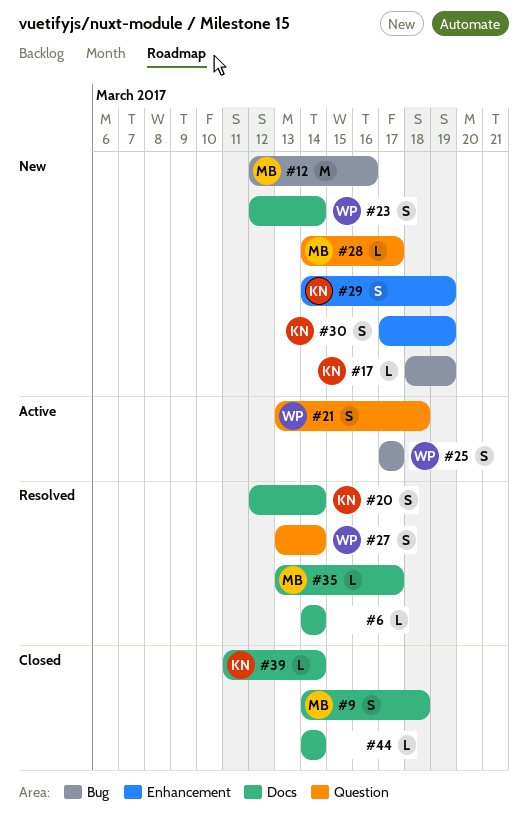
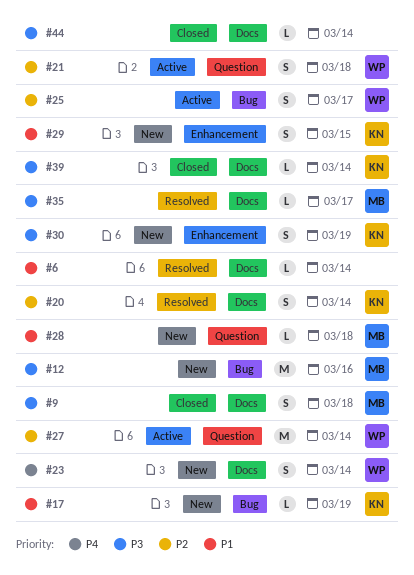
#27, status: Resolved -> Active
#27, estimate: S -> M
#28, due: Mar 17 -> Mar 18
#29, due: Mar 19 -> Mar 15

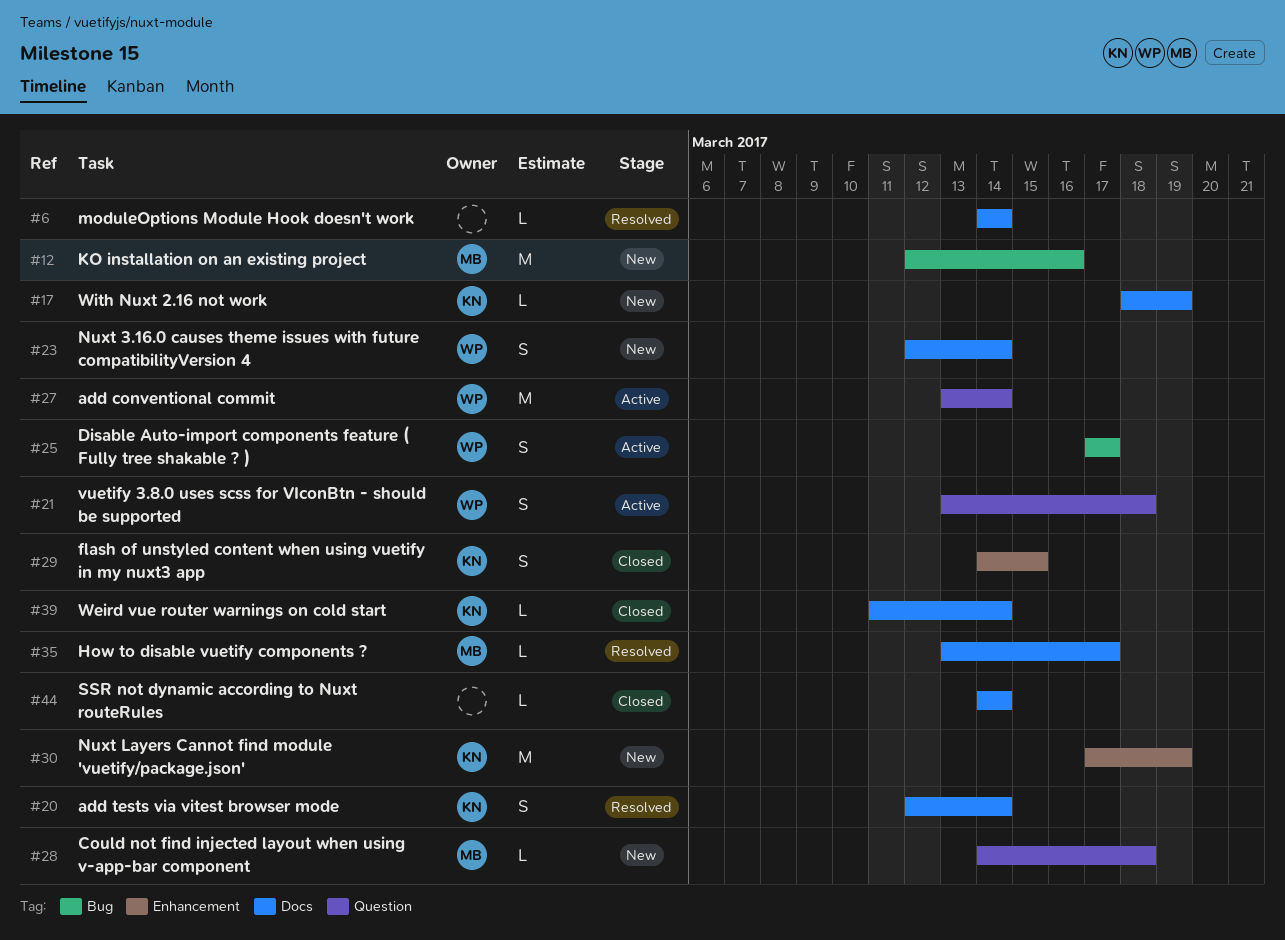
#9: present -> none
#17, label: Bug -> Docs
#29, status: New -> Closed
#30, estimate: S -> M

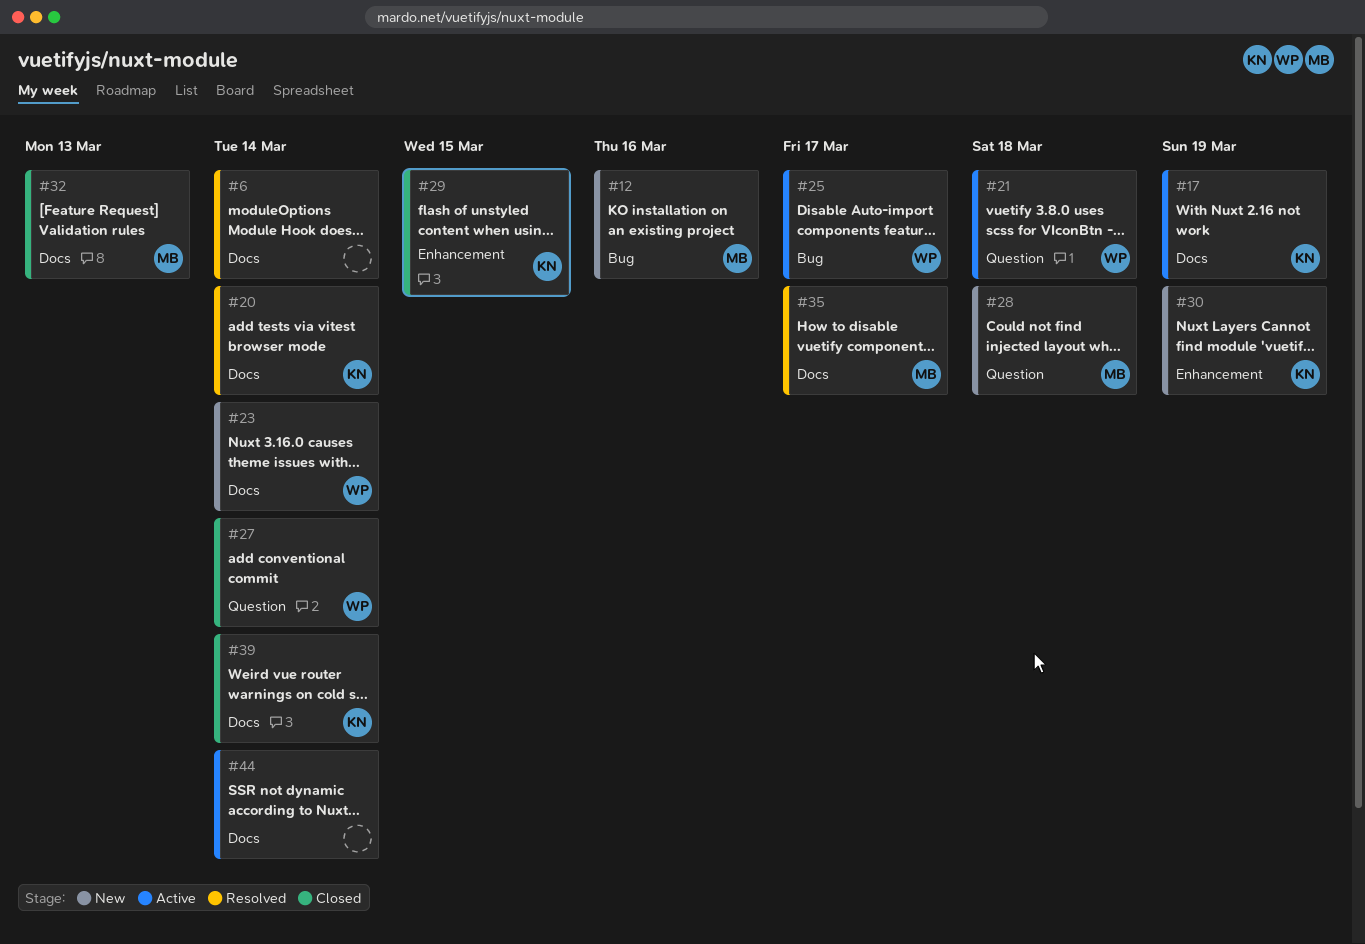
#17, status: New -> Active
#27, status: Active -> Closed
#32: none -> present
#44, status: Closed -> Active

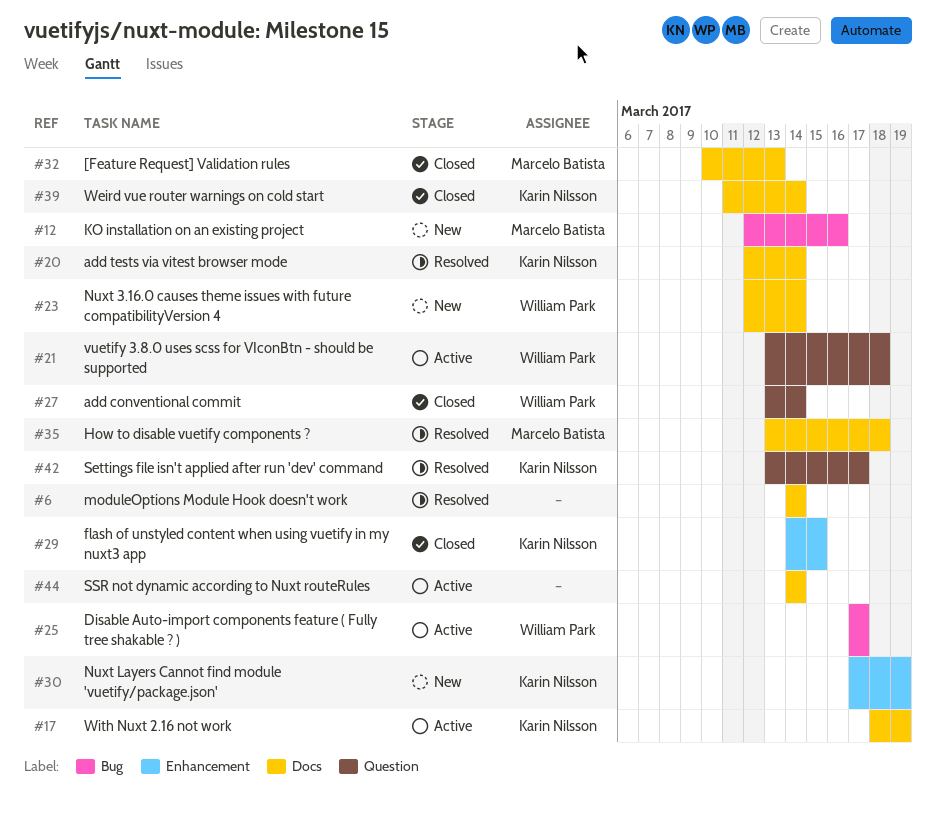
#28: present -> none
#35, due: Mar 17 -> Mar 18
#42: none -> present

